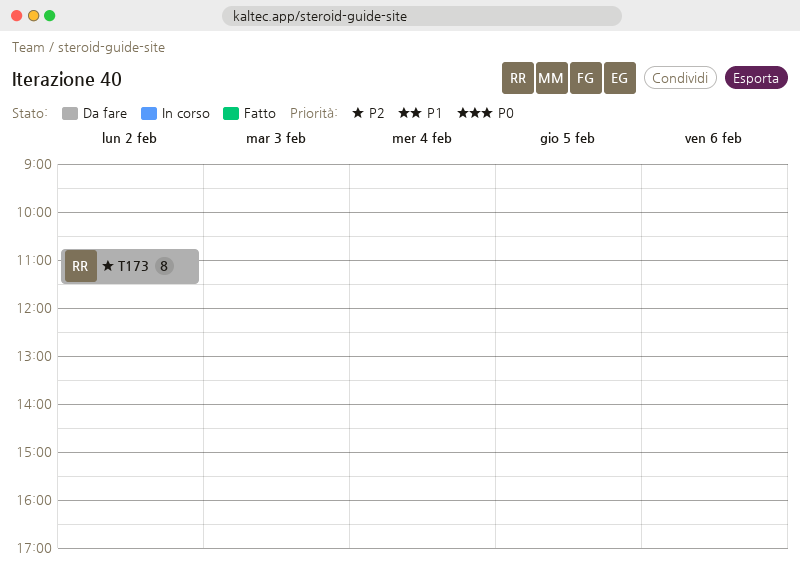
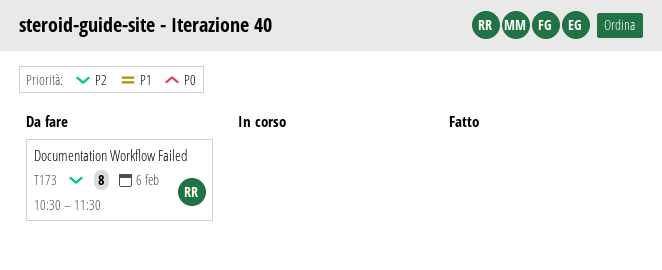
T173, day: Feb 2 -> Feb 6
T173, begins: 10:45 -> 10:30

